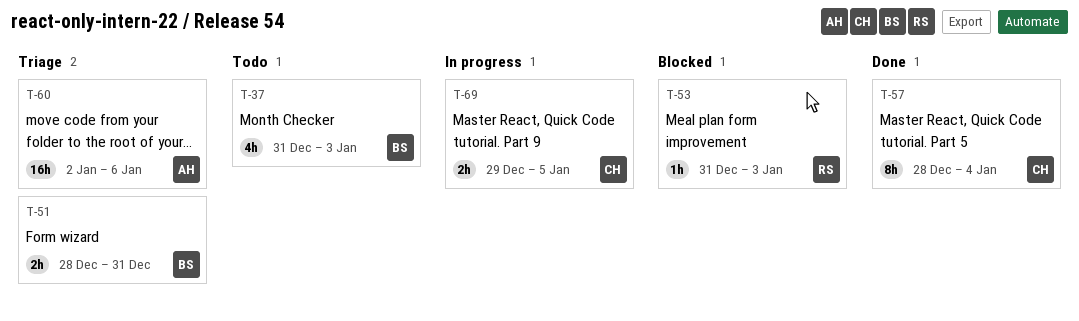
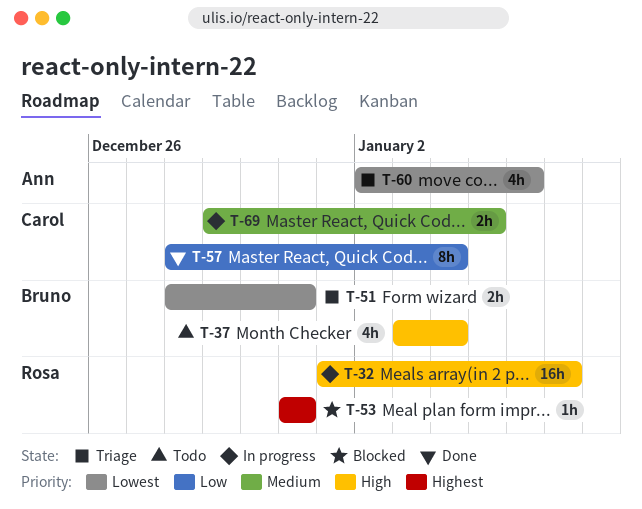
T-32: none -> present
T-37, start: Dec 31 -> Jan 3
T-37, due: Jan 3 -> Jan 4
T-53, due: Jan 3 -> Dec 31
T-60, estimate: 16h -> 4h

